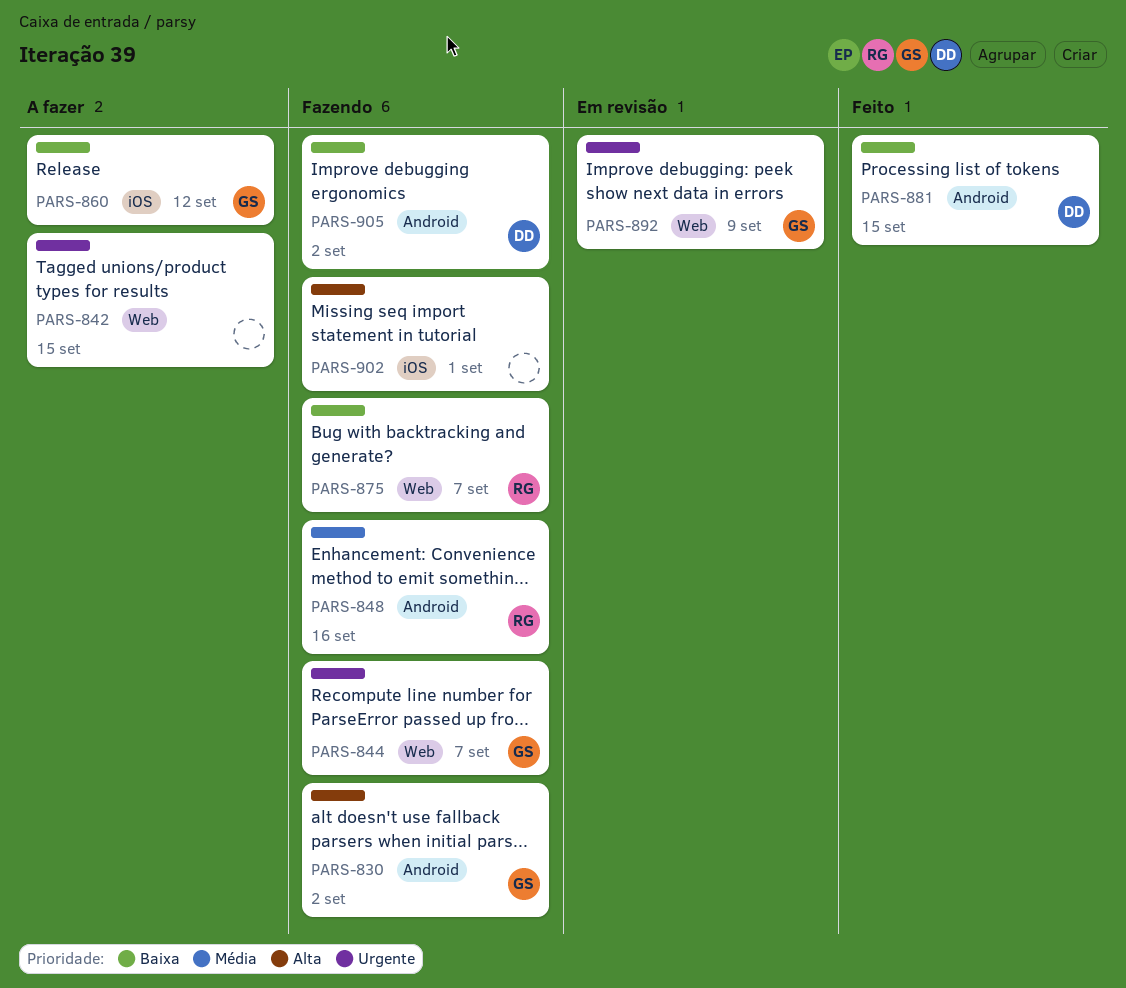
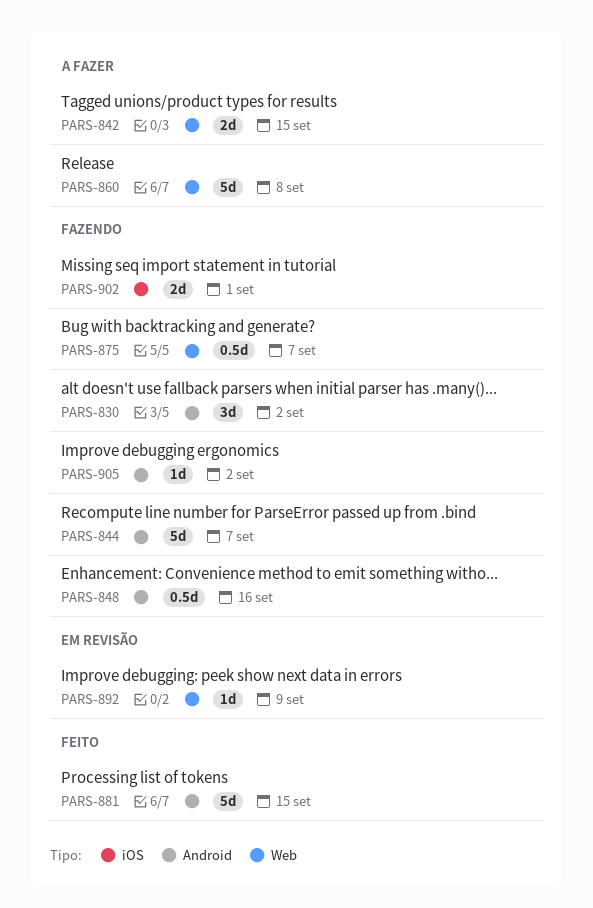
PARS-844, label: Web -> Android
PARS-860, label: iOS -> Web
PARS-860, due: Sep 12 -> Sep 8

